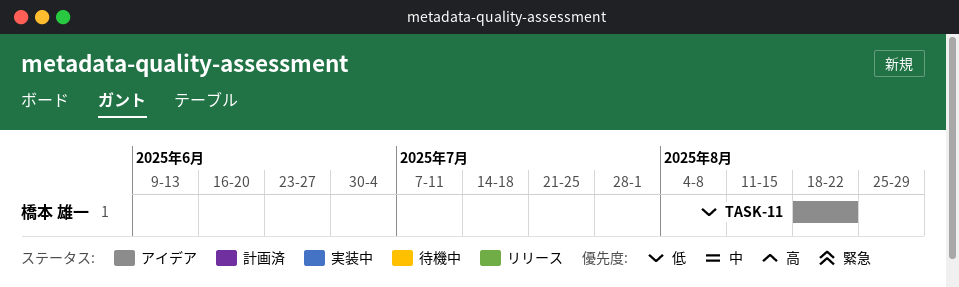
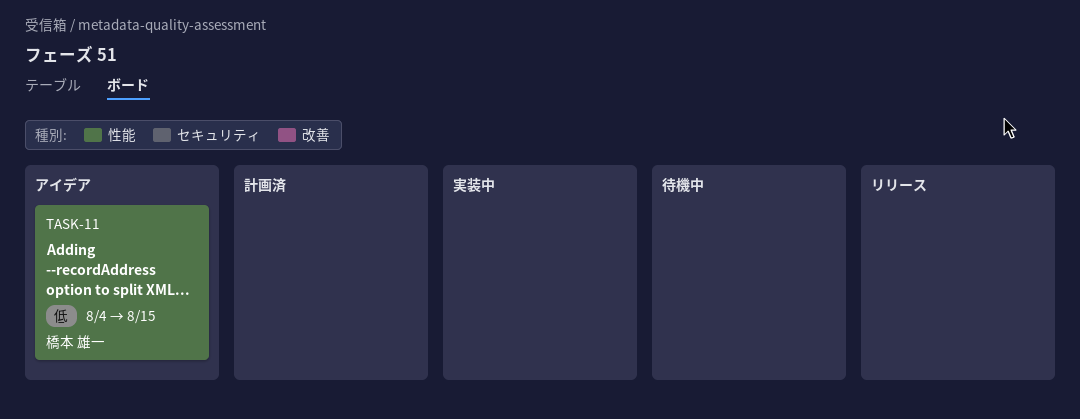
TASK-11, start: Aug 18 -> Aug 4
TASK-11, due: Aug 22 -> Aug 15

